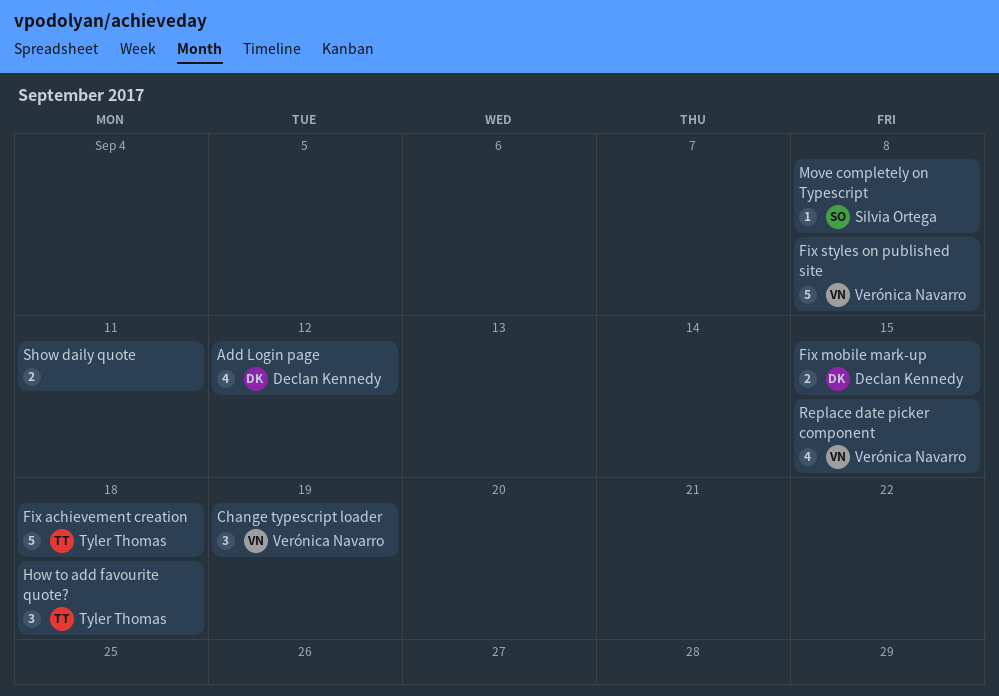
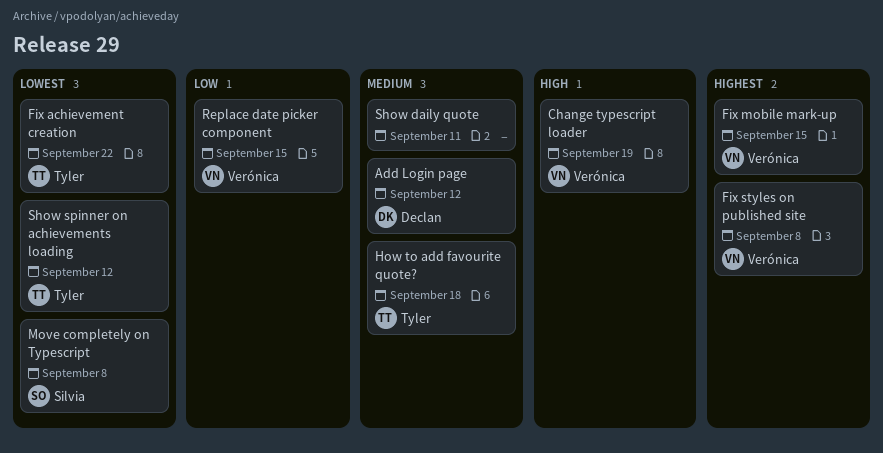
Fix achievement creation, due: Sep 18 -> Sep 22
Fix mobile mark-up, owner: Declan Kennedy -> Verónica Navarro
Show spinner on achievements loading: none -> present

